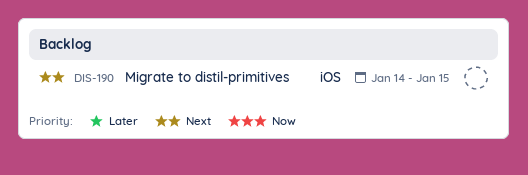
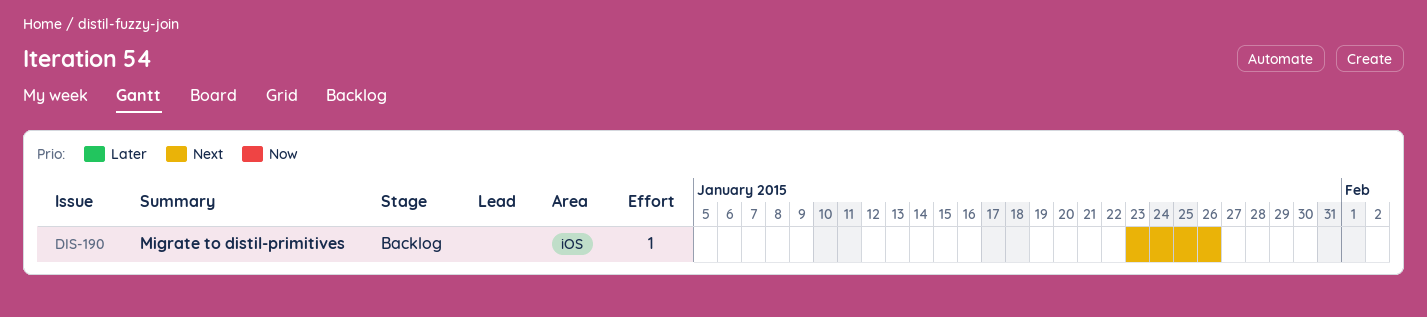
DIS-190, start: Jan 14 -> Jan 23
DIS-190, due: Jan 15 -> Jan 26

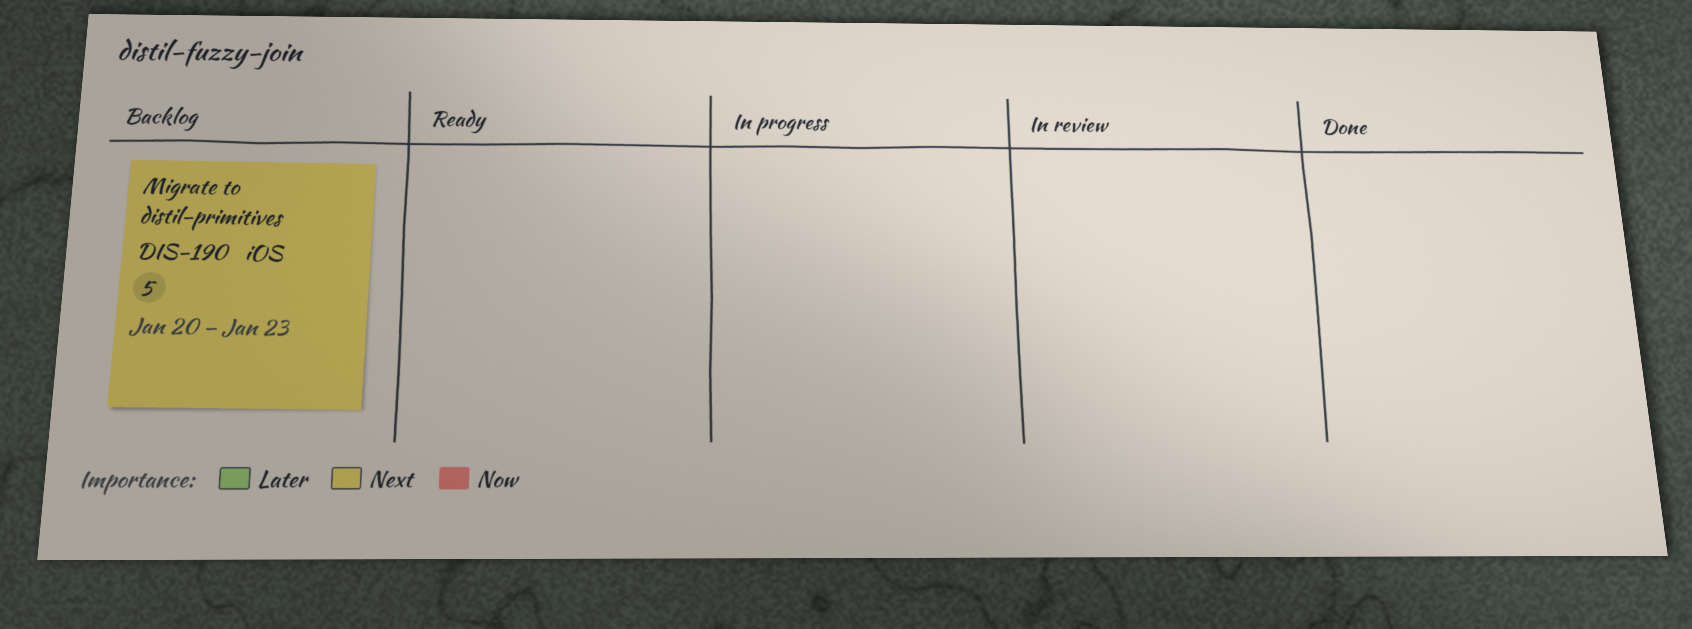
DIS-190, estimate: 1 -> 5
DIS-190, start: Jan 23 -> Jan 20
DIS-190, due: Jan 26 -> Jan 23

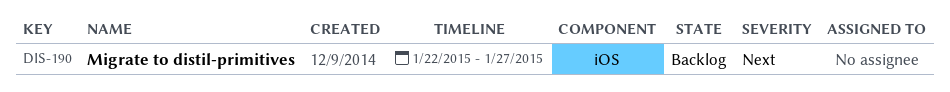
DIS-190, start: Jan 20 -> Jan 22
DIS-190, due: Jan 23 -> Jan 27

